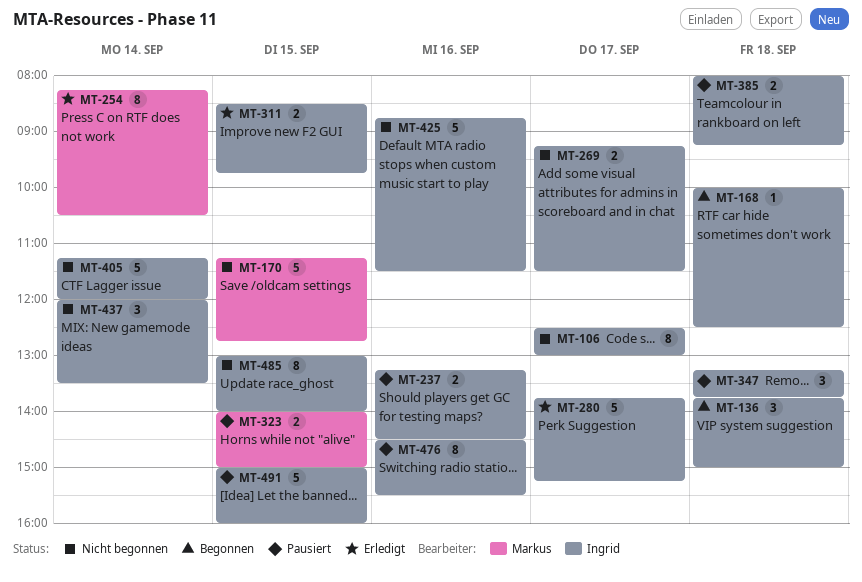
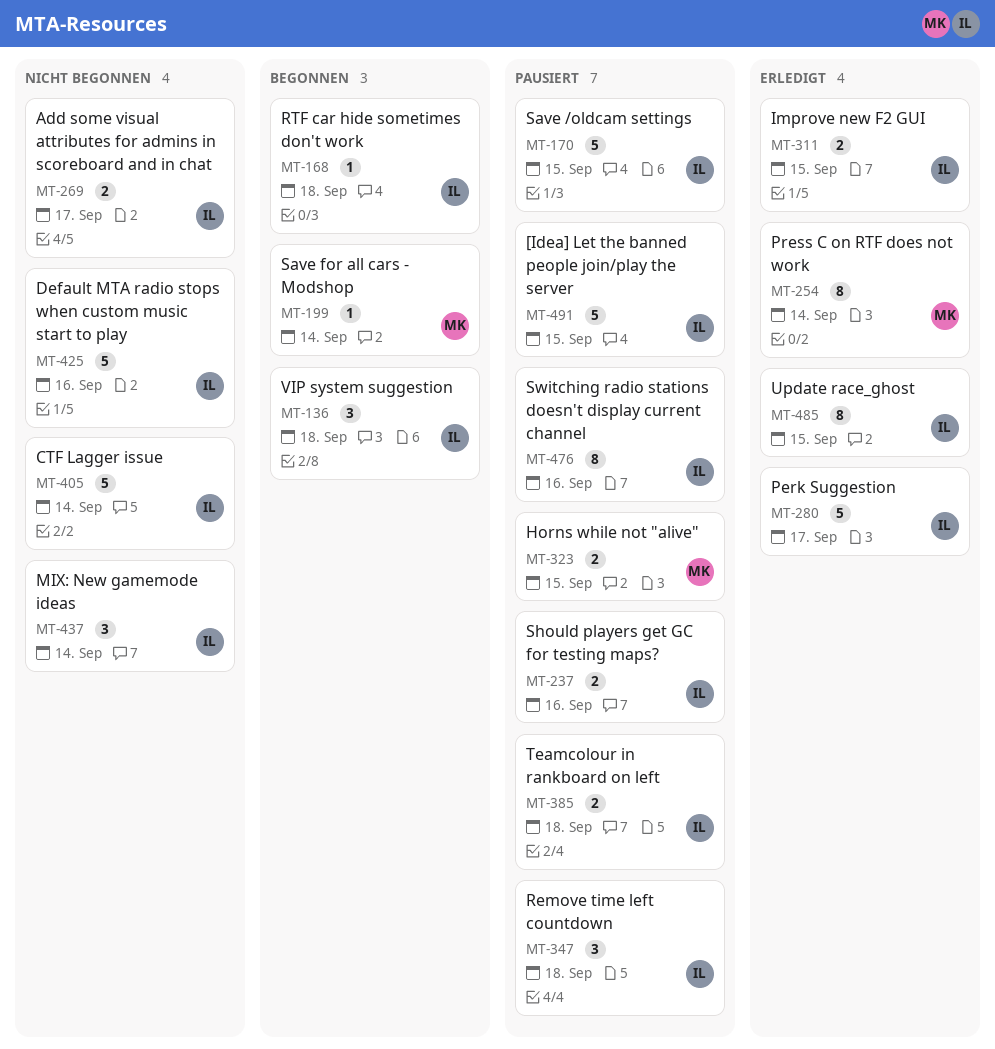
MT-106: present -> none
MT-170, status: Nicht begonnen -> Pausiert
MT-170, owner: Markus -> Ingrid
MT-199: none -> present
MT-485, status: Nicht begonnen -> Erledigt

